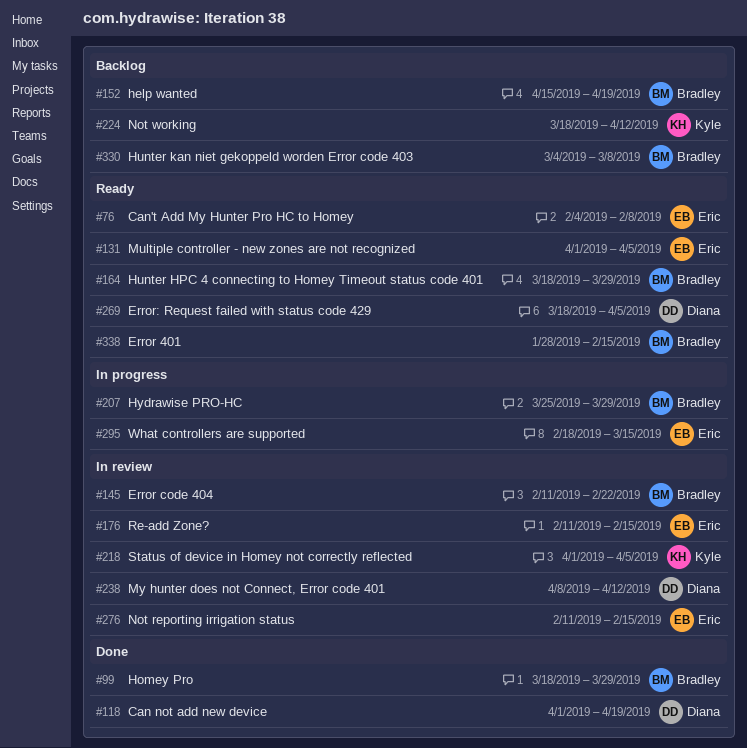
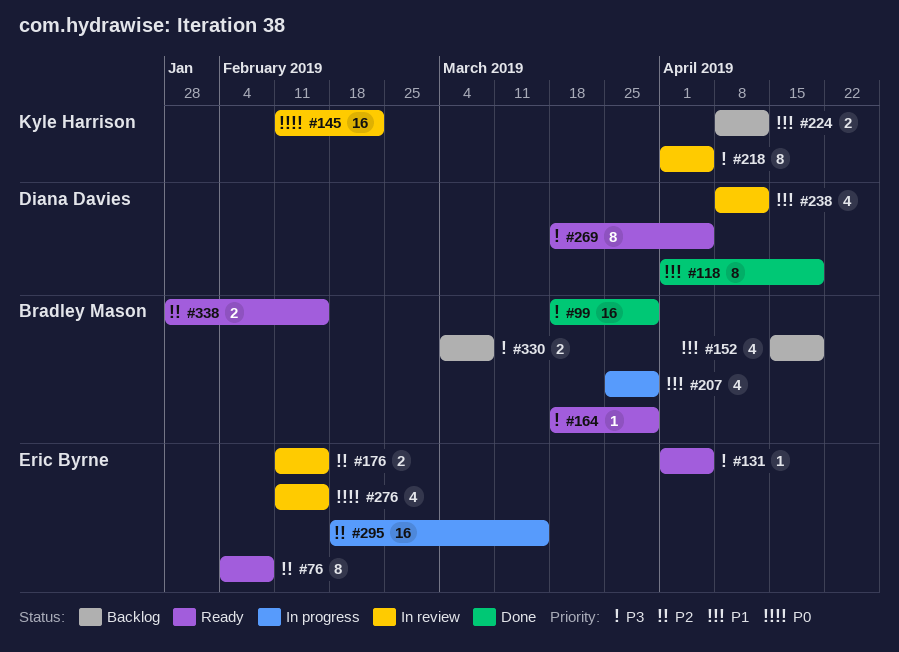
#145, owner: Bradley Mason -> Kyle Harrison
#224, start: Mar 18 -> Apr 8

